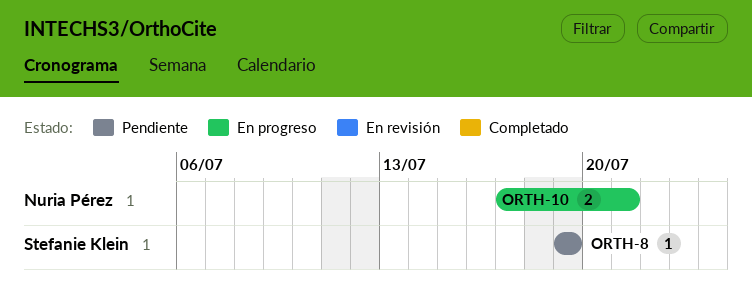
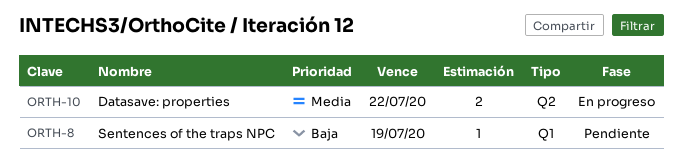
ORTH-10, due: Jul 21 -> Jul 22

